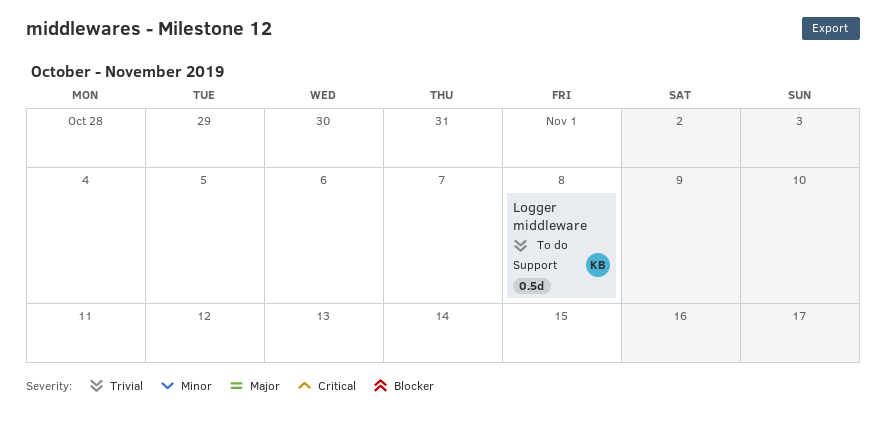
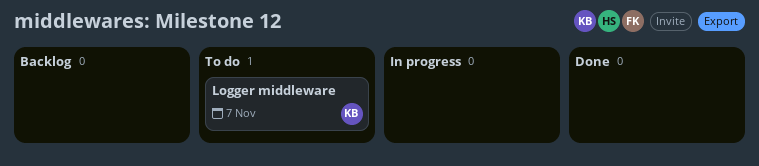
Logger middleware, due: Nov 8 -> Nov 7

